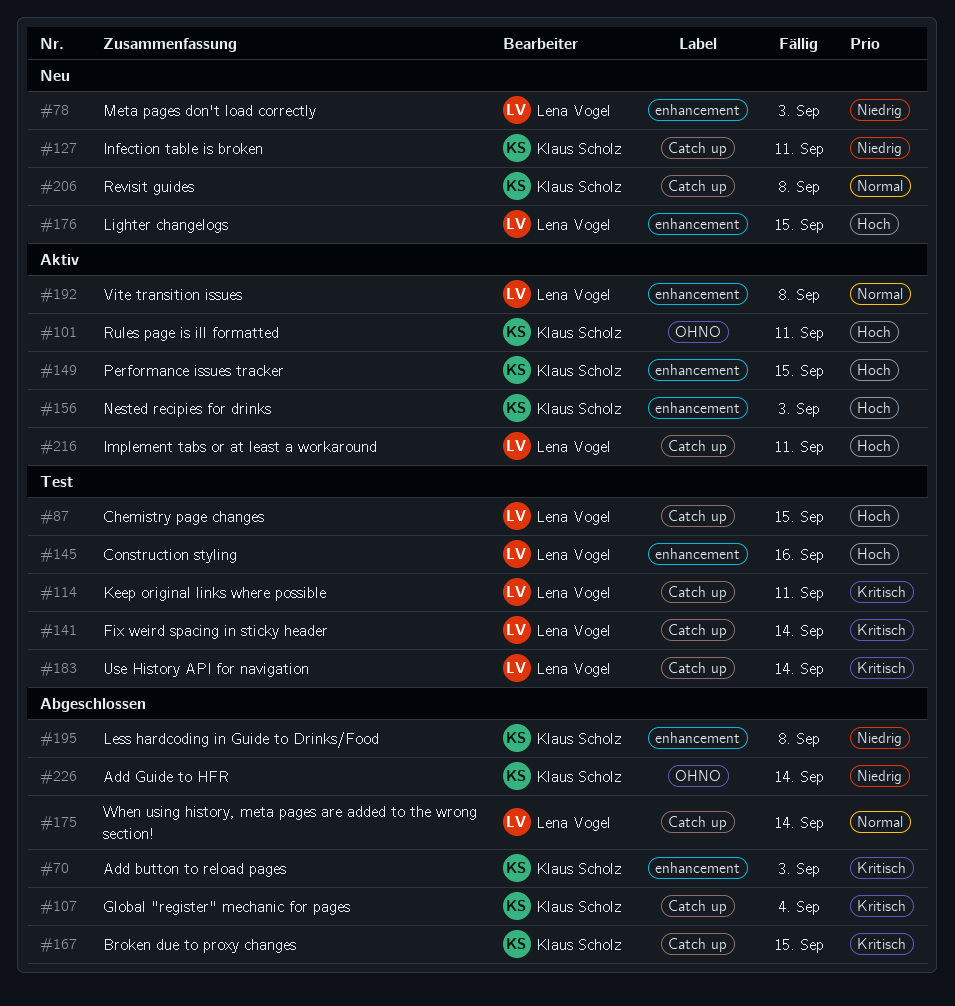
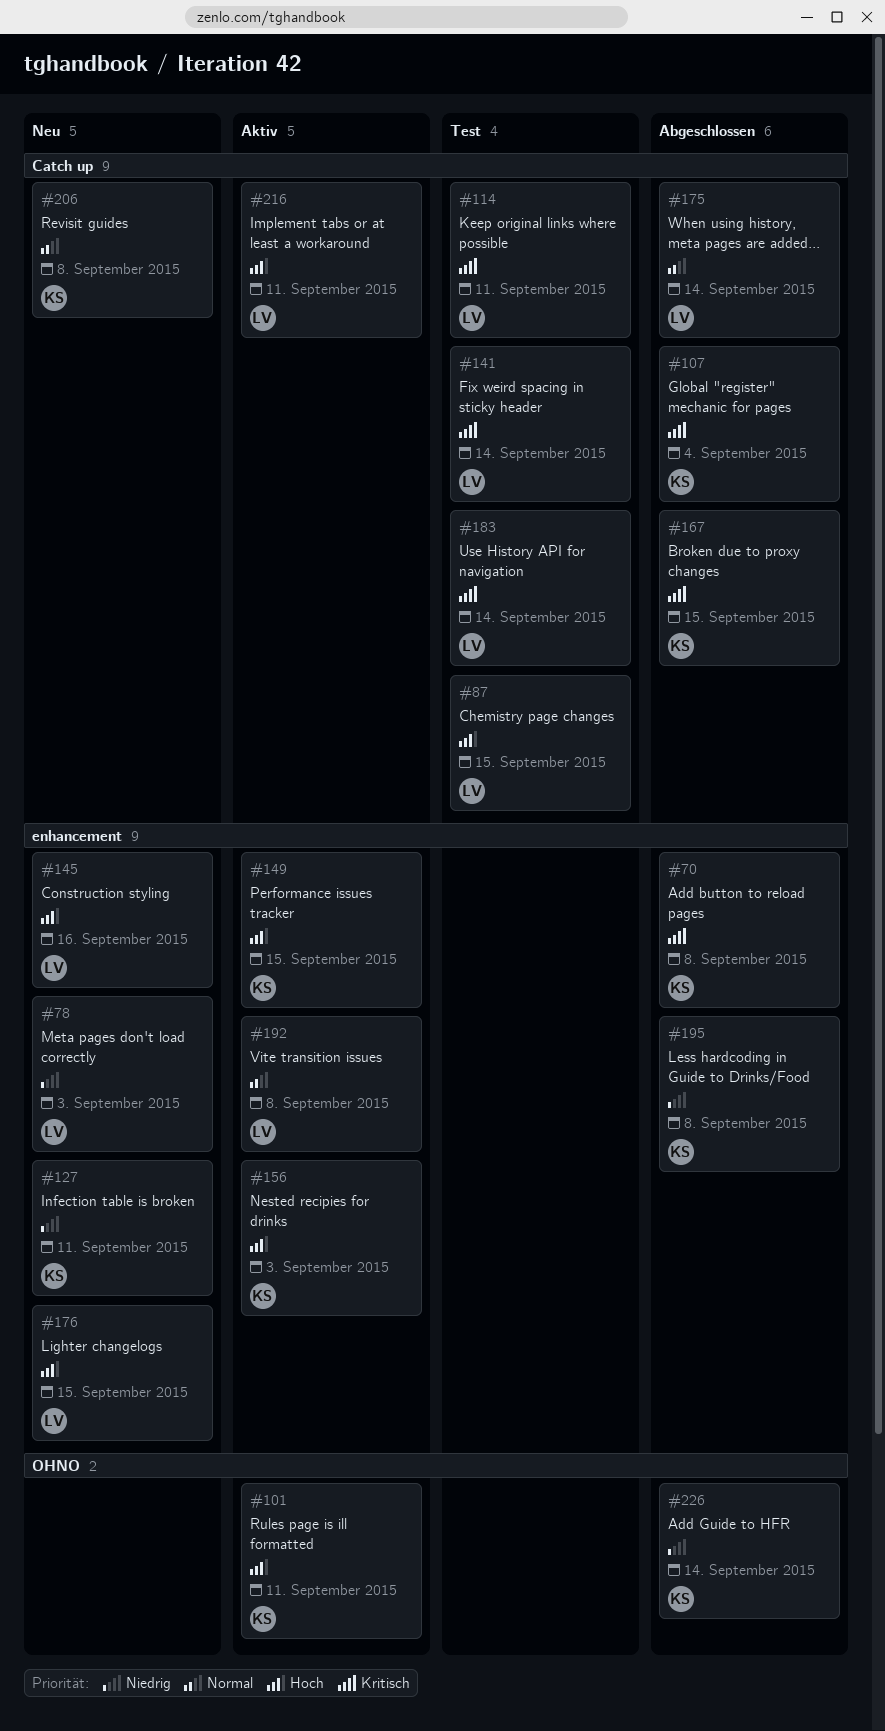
#70, due: Sep 3 -> Sep 8
#127, label: Catch up -> enhancement
#145, status: Test -> Neu

